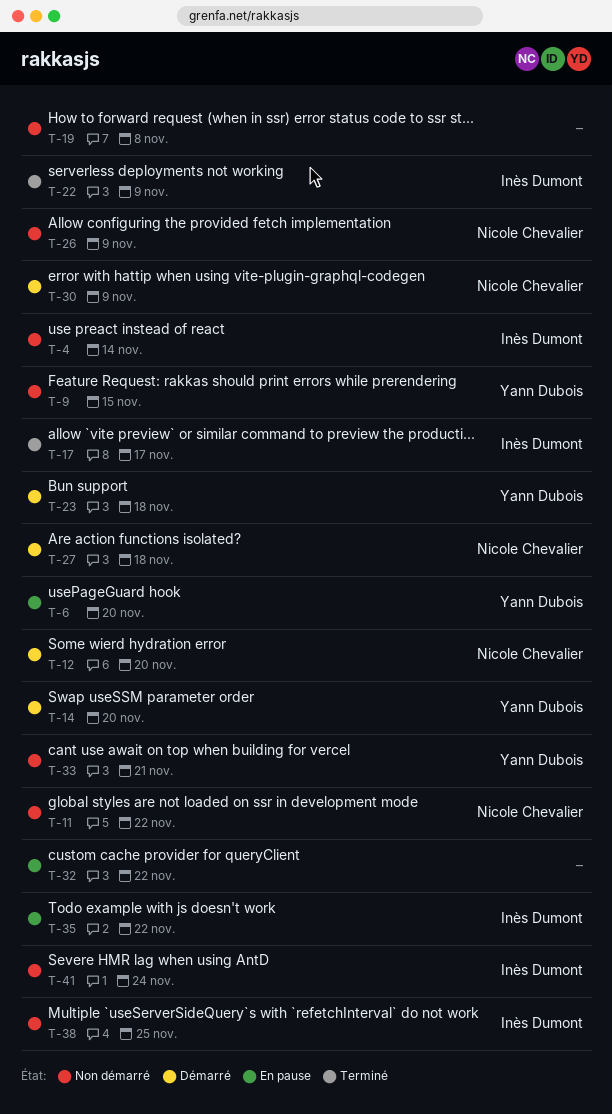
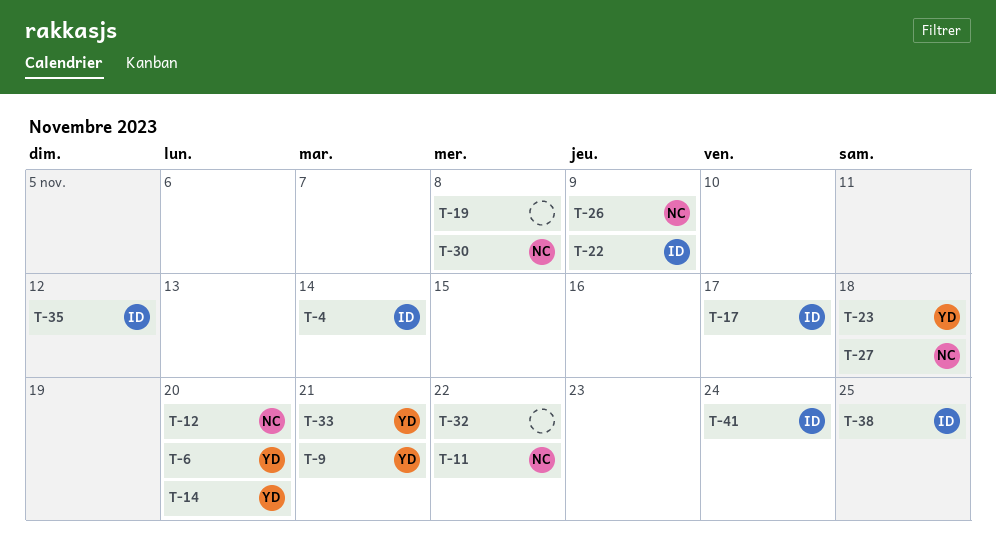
T-9, due: Nov 15 -> Nov 21
T-30, due: Nov 9 -> Nov 8
T-35, due: Nov 22 -> Nov 12

